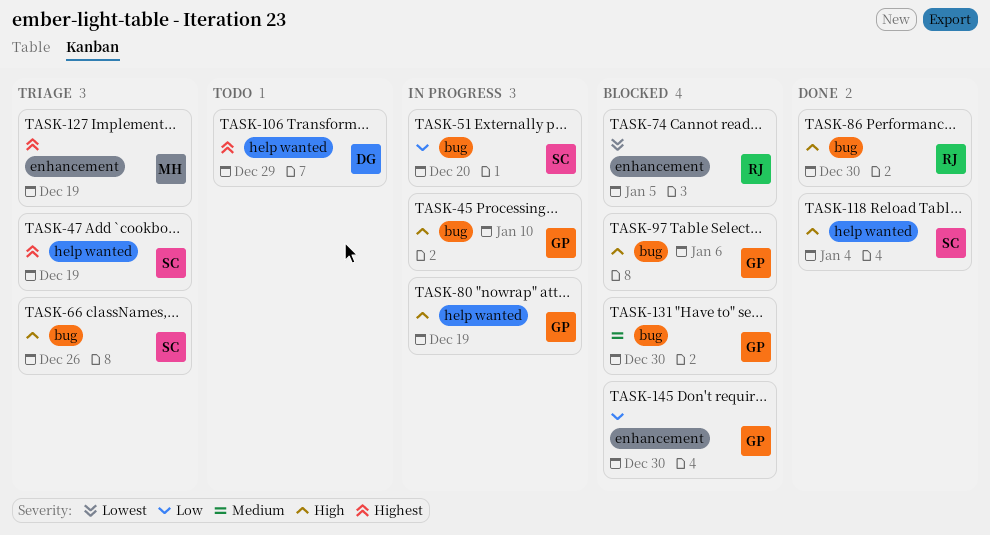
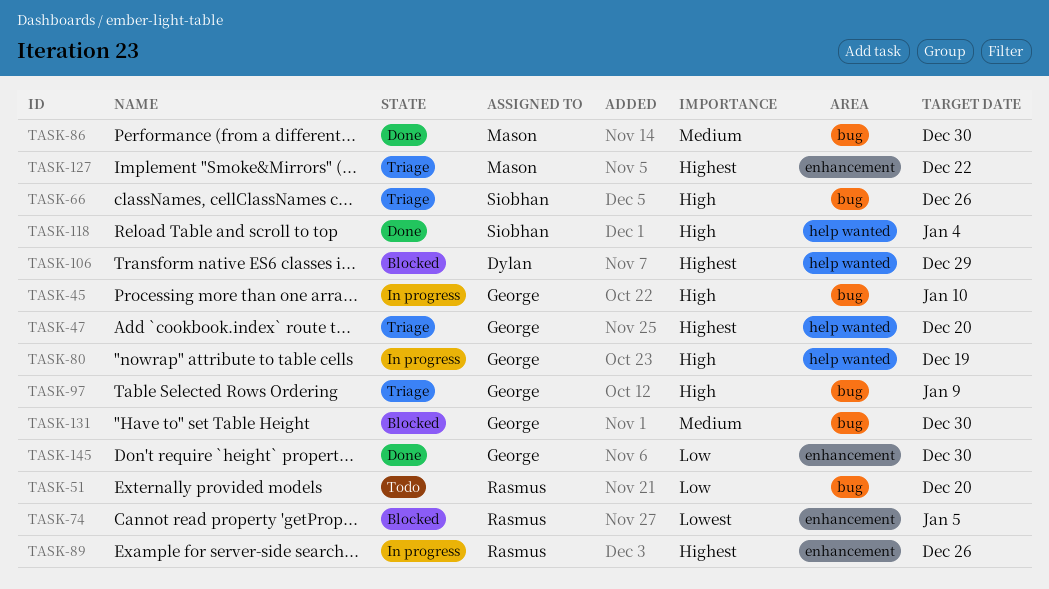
TASK-47, owner: Siobhan -> George
TASK-47, due: Dec 19 -> Dec 20
TASK-51, status: In progress -> Todo
TASK-51, owner: Siobhan -> Rasmus
TASK-86, owner: Rasmus -> Mason
TASK-86, priority: High -> Medium
TASK-89: none -> present
TASK-97, status: Blocked -> Triage
TASK-97, due: Jan 6 -> Jan 9
TASK-106, status: Todo -> Blocked
TASK-127, due: Dec 19 -> Dec 22
TASK-145, status: Blocked -> Done

